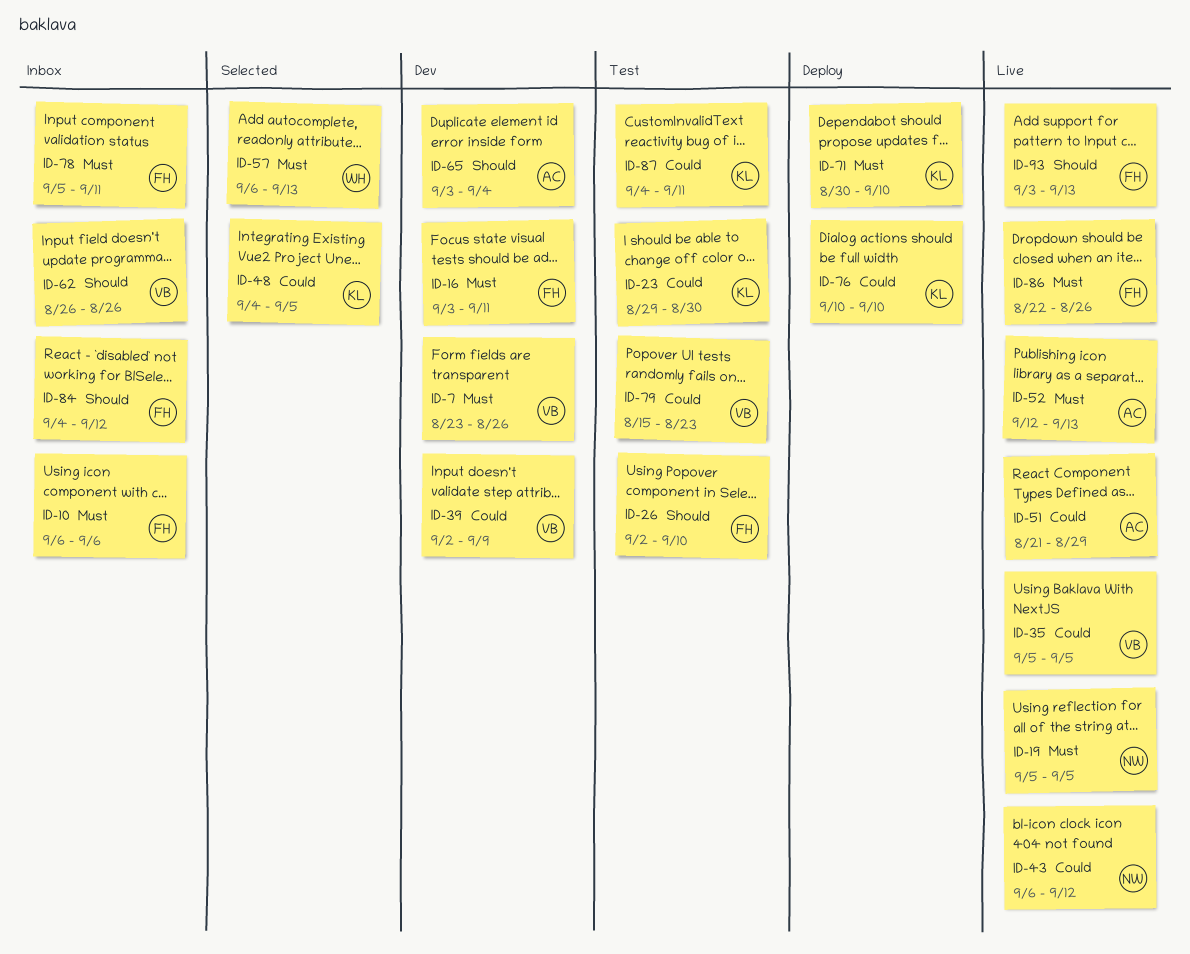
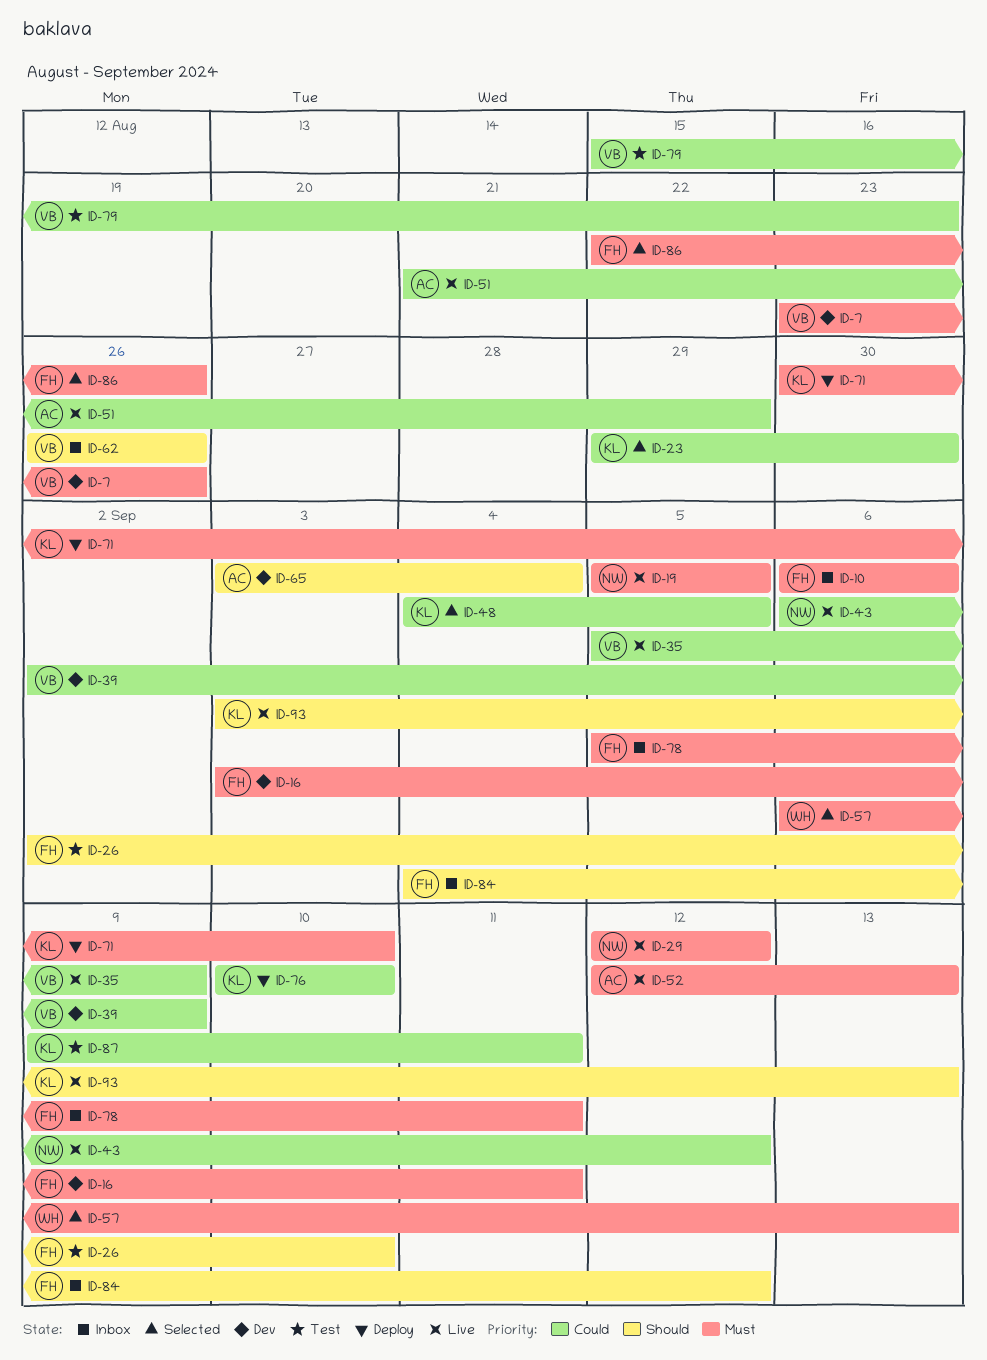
ID-23, status: Test -> Selected
ID-29: none -> present
ID-35, due: Sep 5 -> Sep 9
ID-86, status: Live -> Selected
ID-87, start: Sep 4 -> Sep 9
ID-93, owner: FH -> KL

